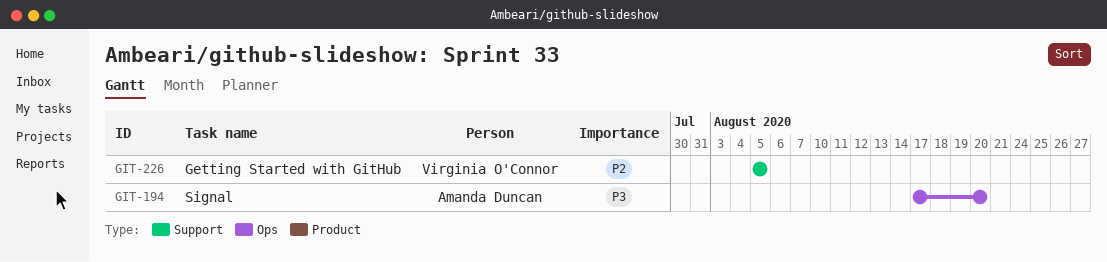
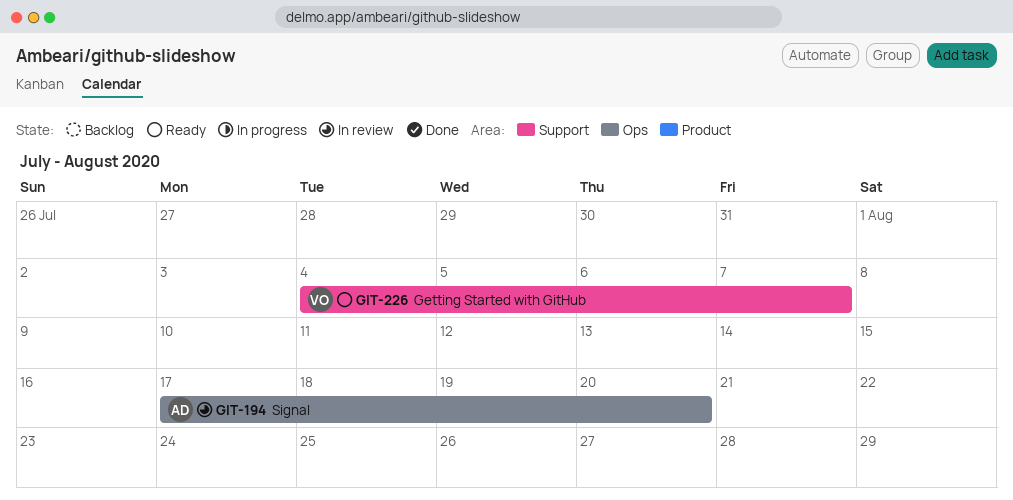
GIT-226, start: Aug 5 -> Aug 4
GIT-226, due: Aug 5 -> Aug 7

